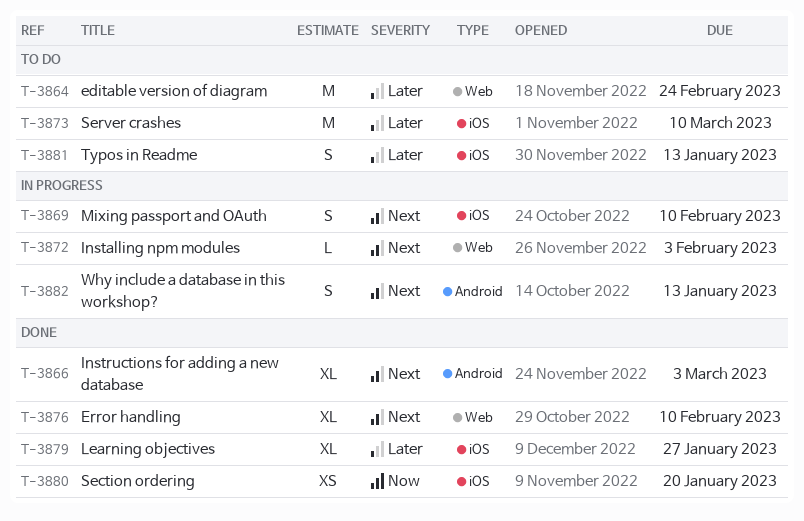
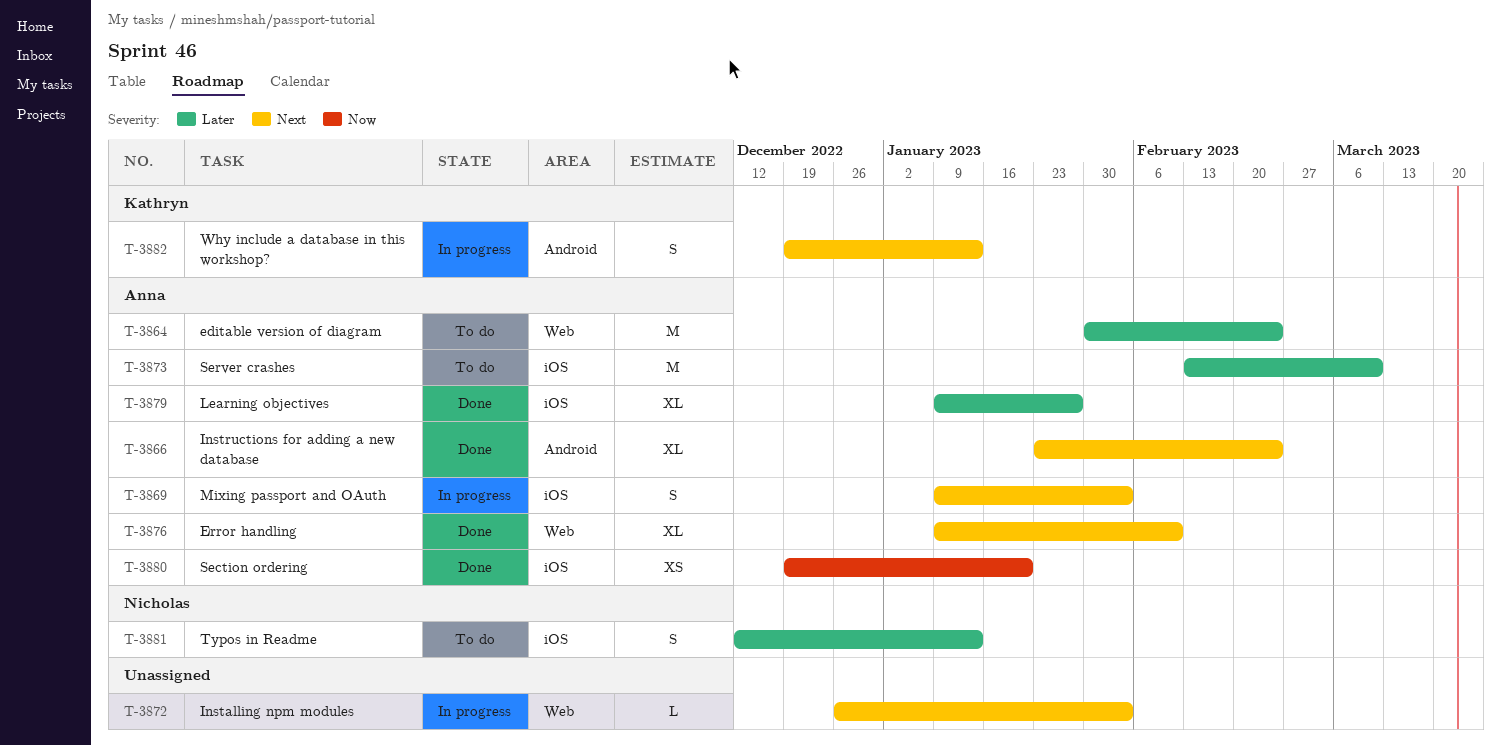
T-3866, due: Mar 3 -> Feb 24
T-3869, due: Feb 10 -> Feb 3

